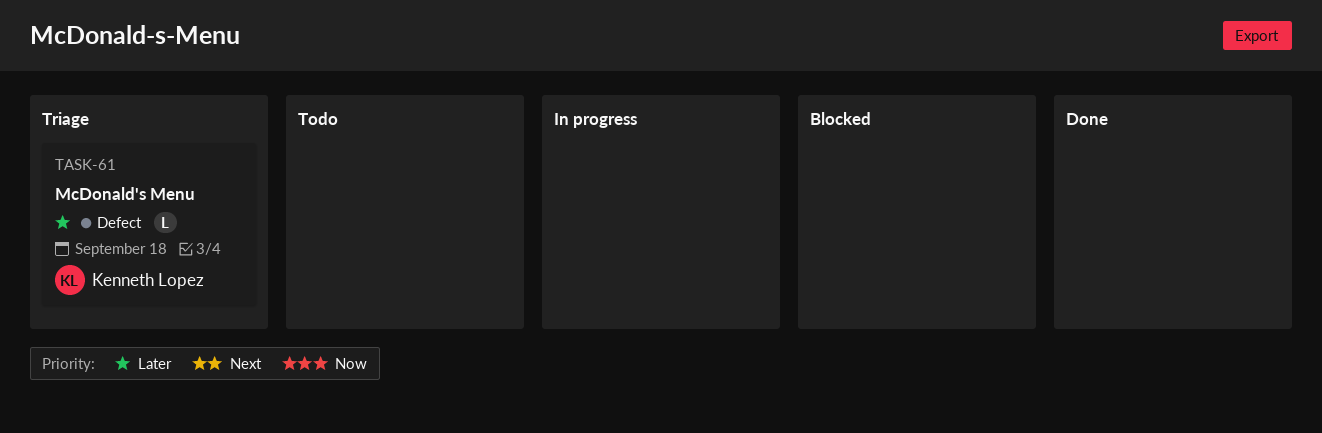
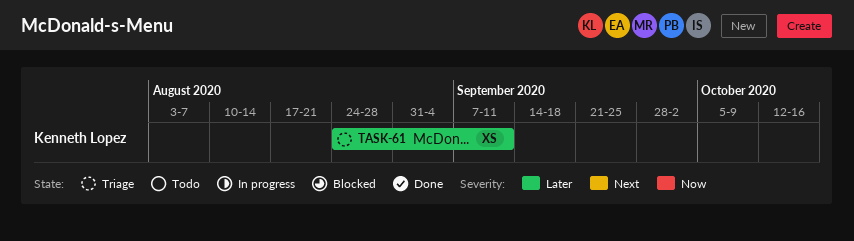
TASK-61, estimate: L -> XS
TASK-61, due: Sep 18 -> Sep 11

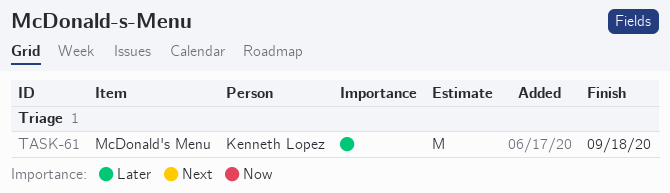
TASK-61, estimate: XS -> M
TASK-61, due: Sep 11 -> Sep 18

